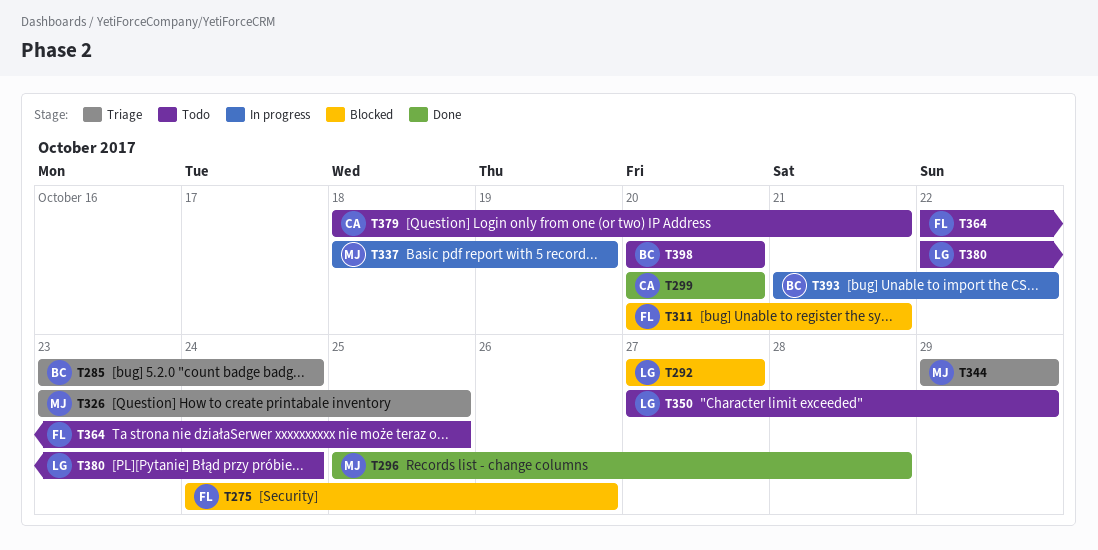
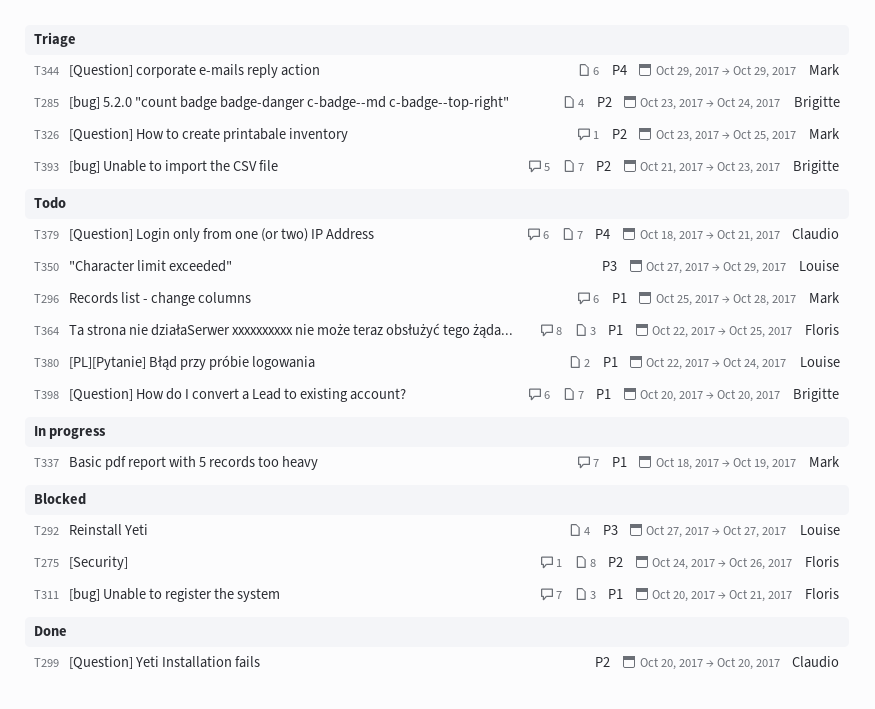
T296, status: Done -> Todo
T393, status: In progress -> Triage
T393, due: Oct 22 -> Oct 23

